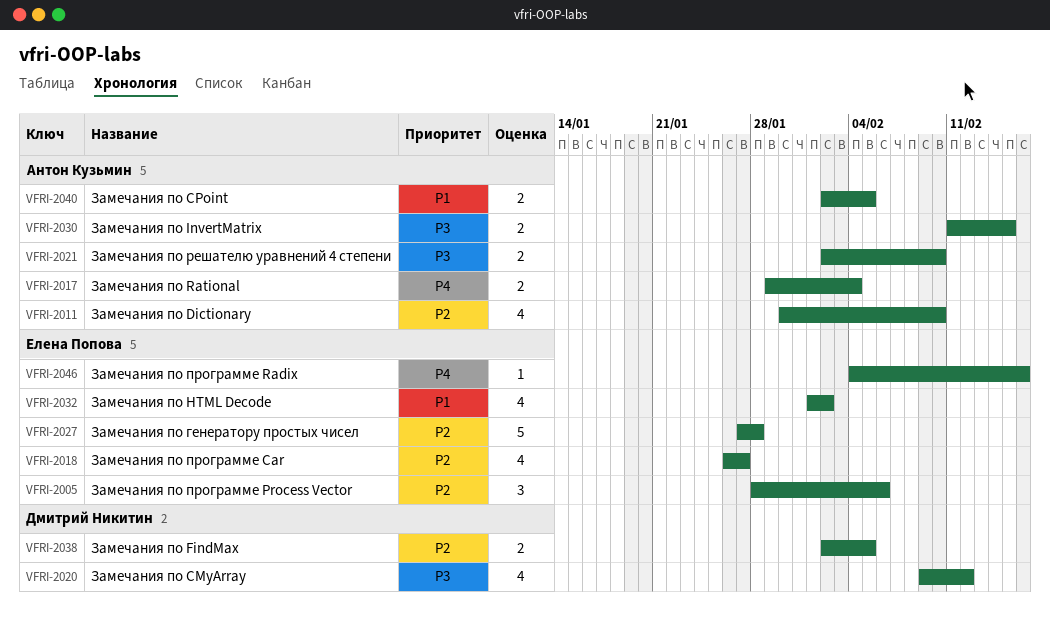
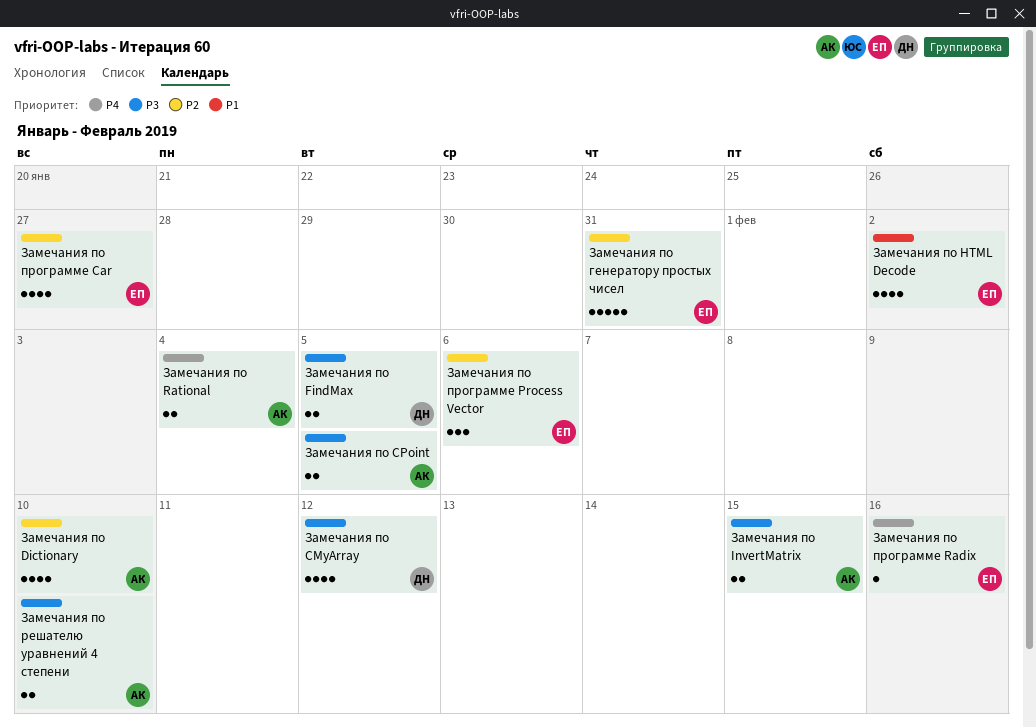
Замечания по CPoint, priority: P1 -> P3
Замечания по FindMax, priority: P2 -> P3
Замечания по генератору простых чисел, due: Jan 28 -> Jan 31

